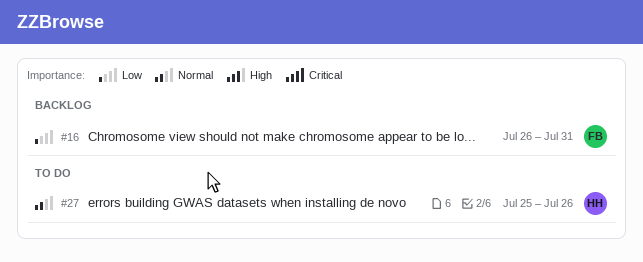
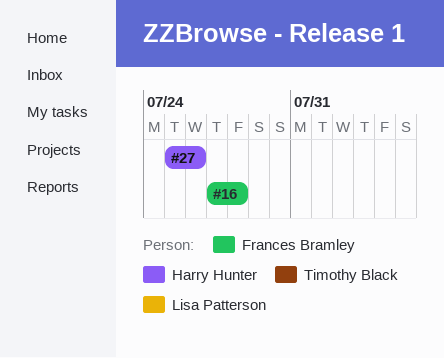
#16, start: Jul 26 -> Jul 27
#16, due: Jul 31 -> Jul 28

